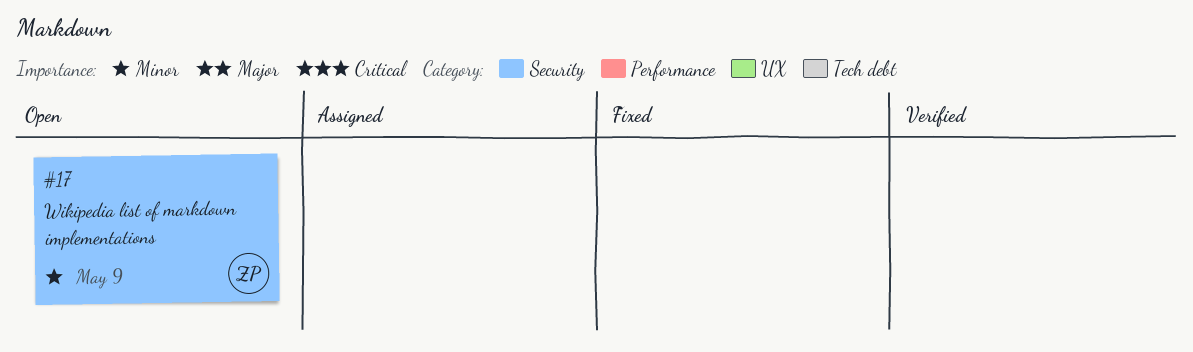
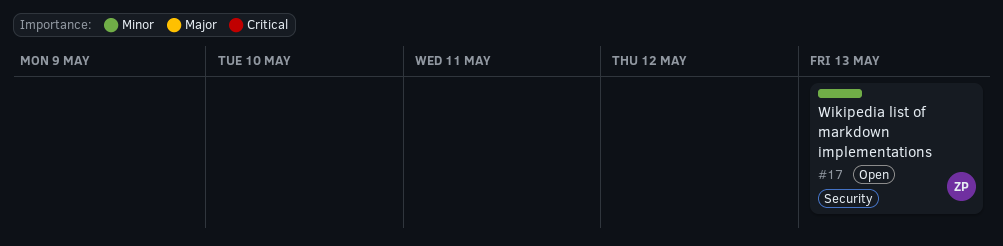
#17, due: May 9 -> May 13

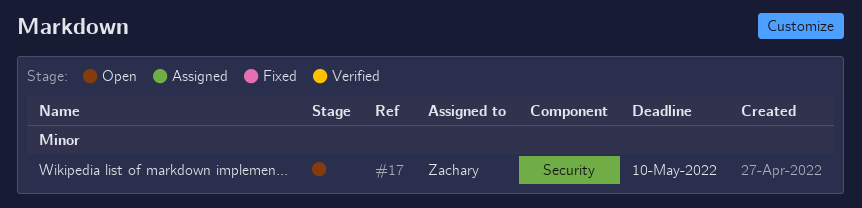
#17, due: May 13 -> May 10

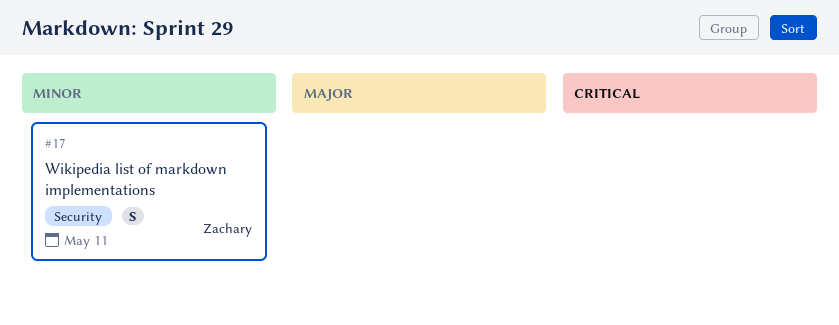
#17, due: May 10 -> May 11

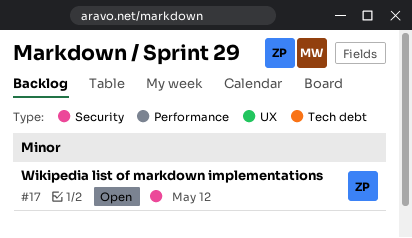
#17, due: May 11 -> May 12

